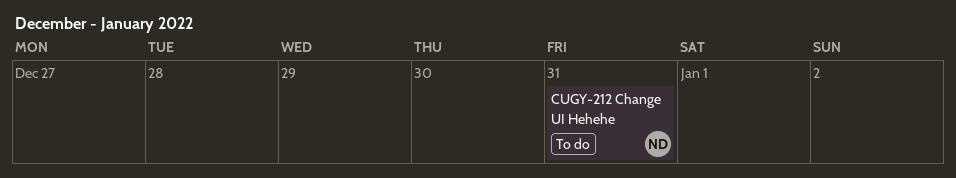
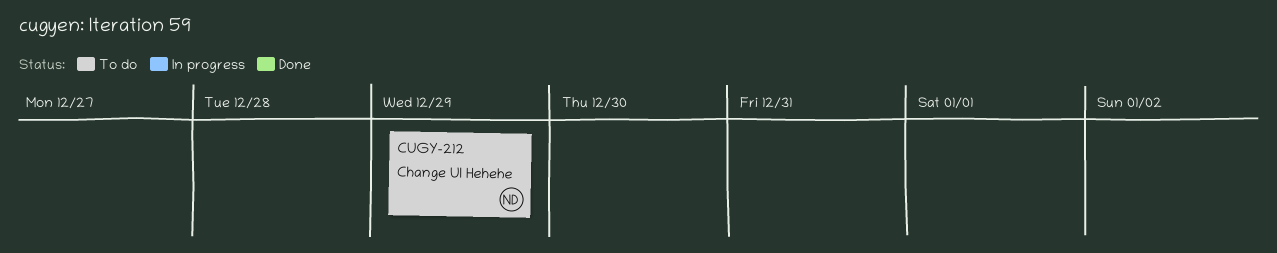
CUGY-212, due: Dec 31 -> Dec 29

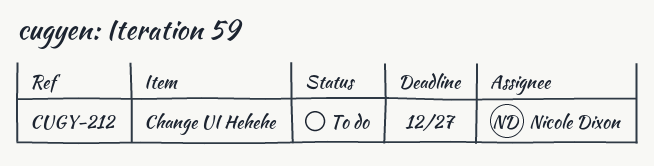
CUGY-212, due: Dec 29 -> Dec 27

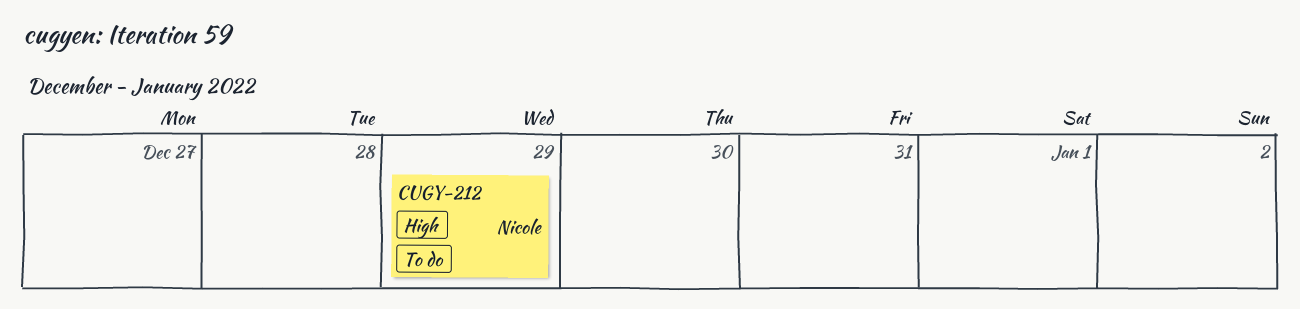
CUGY-212, due: Dec 27 -> Dec 29

